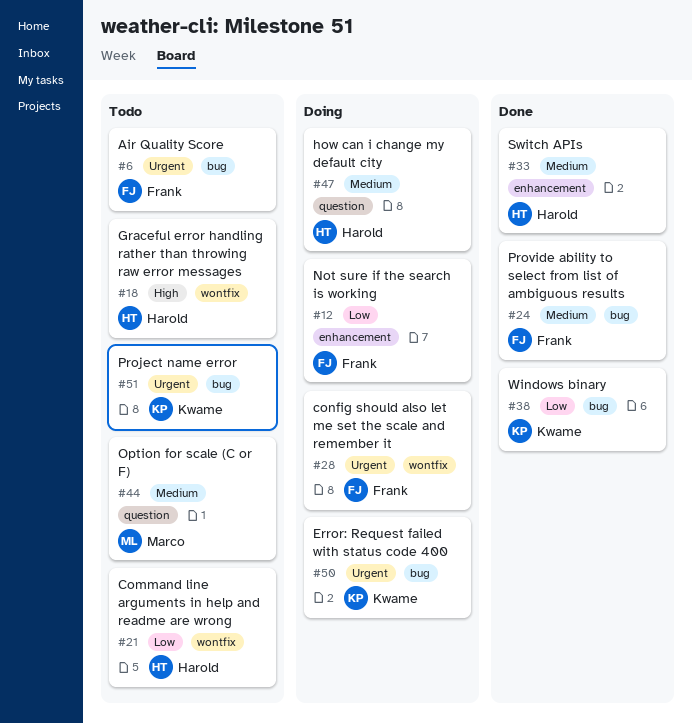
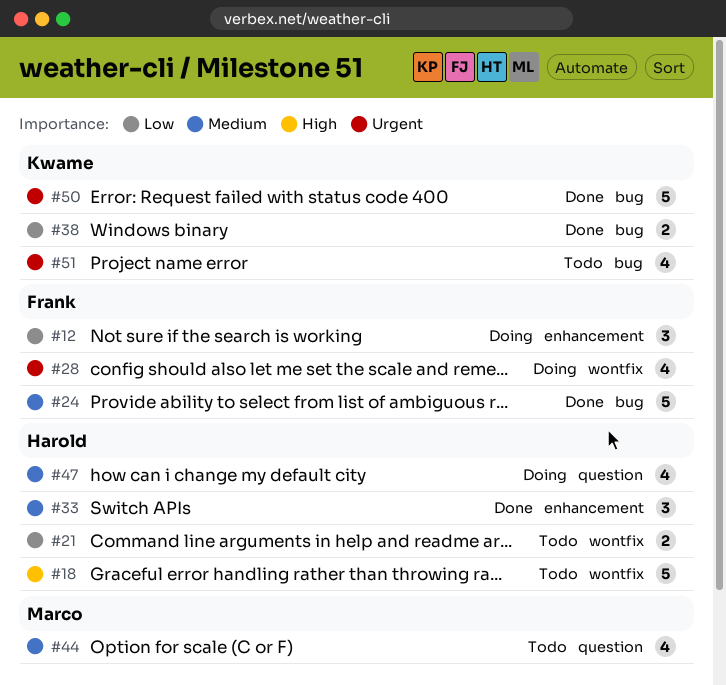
#6: present -> none
#50, status: Doing -> Done

